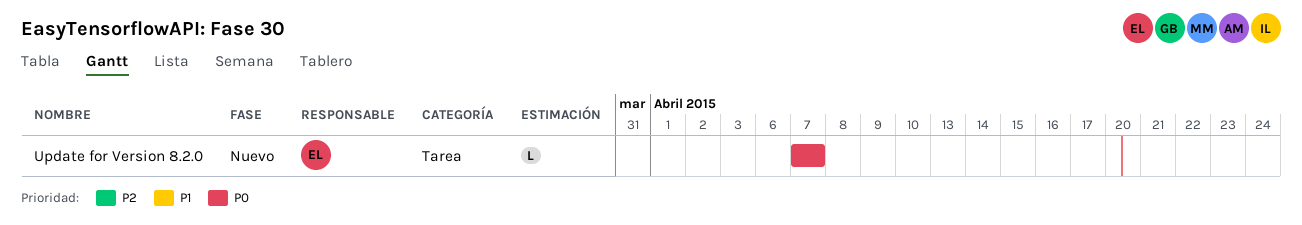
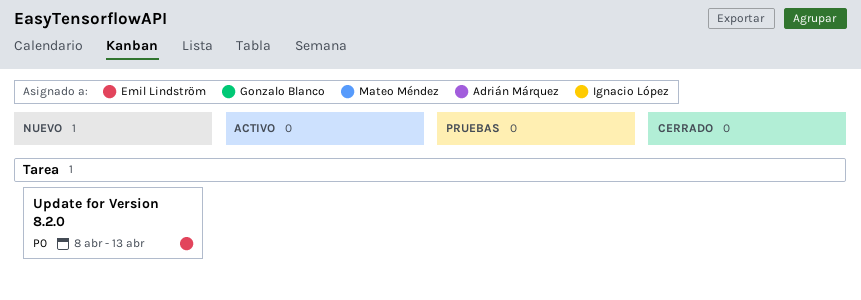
Update for Version 8.2.0, start: Apr 7 -> Apr 8
Update for Version 8.2.0, due: Apr 7 -> Apr 13

